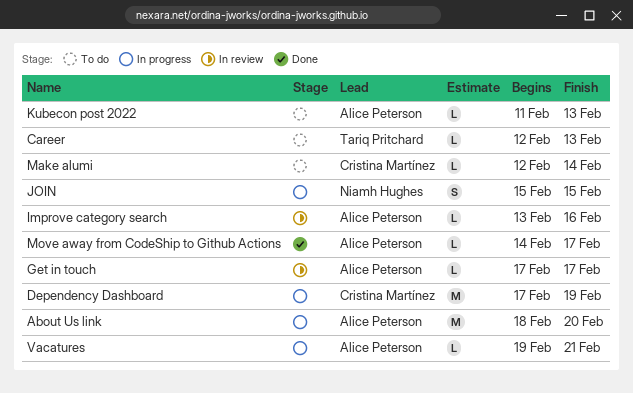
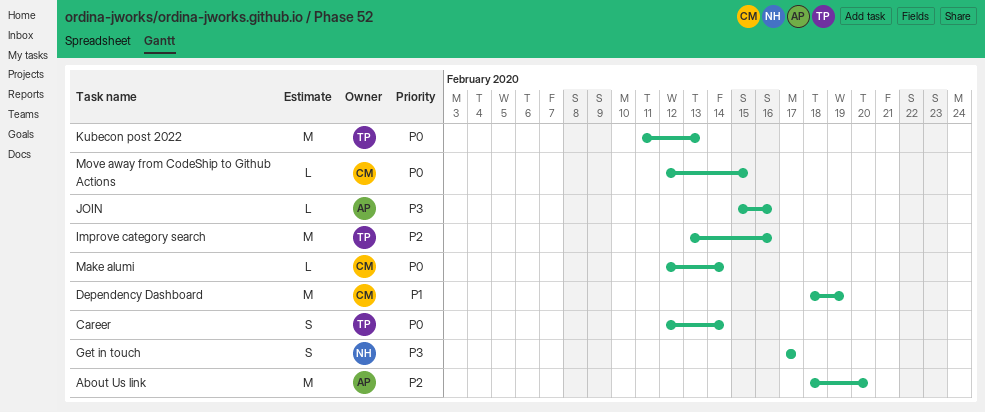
Career, estimate: L -> S
Career, due: Feb 13 -> Feb 14
Dependency Dashboard, start: Feb 17 -> Feb 18
Get in touch, owner: Alice Peterson -> Niamh Hughes
Get in touch, estimate: L -> S
Improve category search, owner: Alice Peterson -> Tariq Pritchard
Improve category search, estimate: L -> M
JOIN, owner: Niamh Hughes -> Alice Peterson
JOIN, estimate: S -> L
JOIN, due: Feb 15 -> Feb 16
Kubecon post 2022, owner: Alice Peterson -> Tariq Pritchard
Kubecon post 2022, estimate: L -> M
Move away from CodeShip to Github Actions, owner: Alice Peterson -> Cristina Martínez
Move away from CodeShip to Github Actions, start: Feb 14 -> Feb 12
Move away from CodeShip to Github Actions, due: Feb 17 -> Feb 15
Vacatures: present -> none

